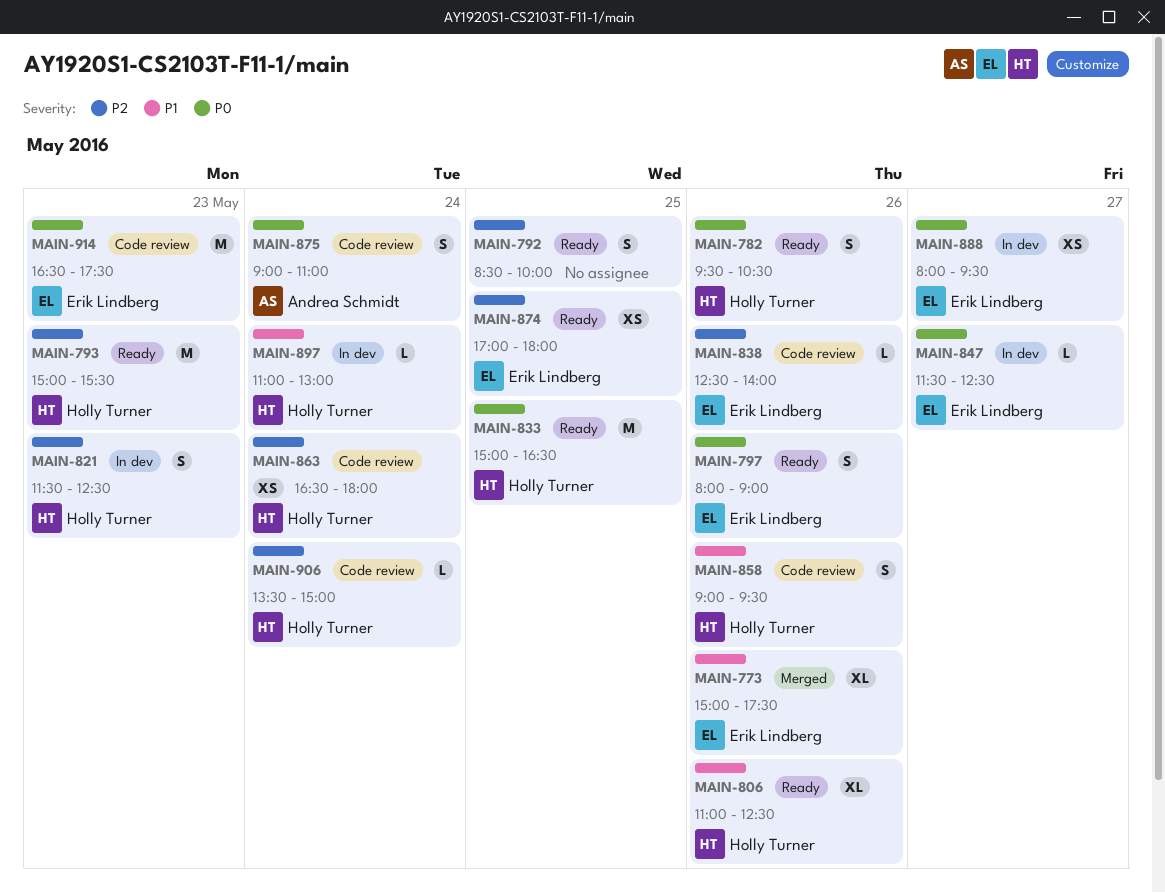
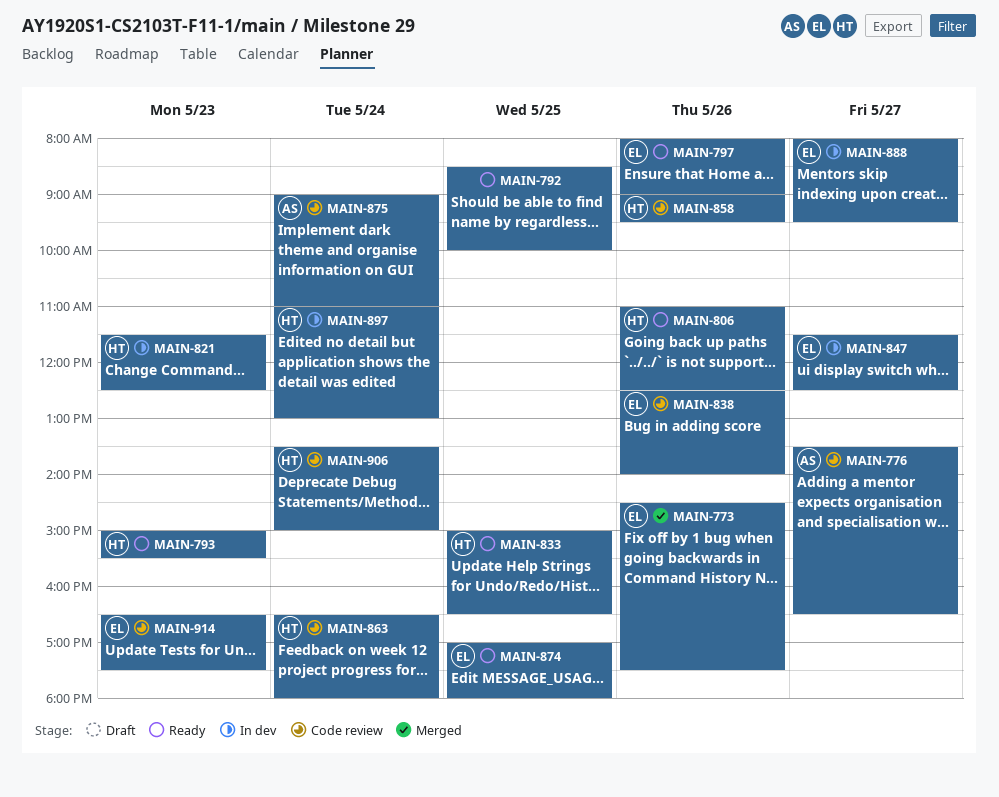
MAIN-773, begins: 15:00 -> 14:30
MAIN-776: none -> present
MAIN-782: present -> none

